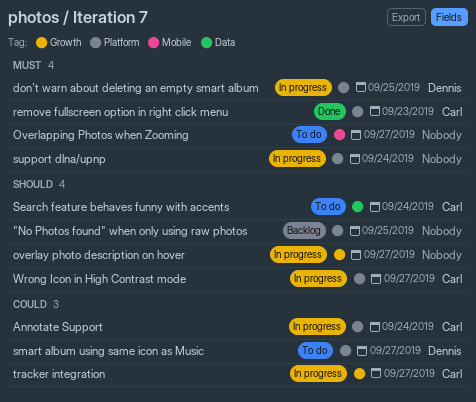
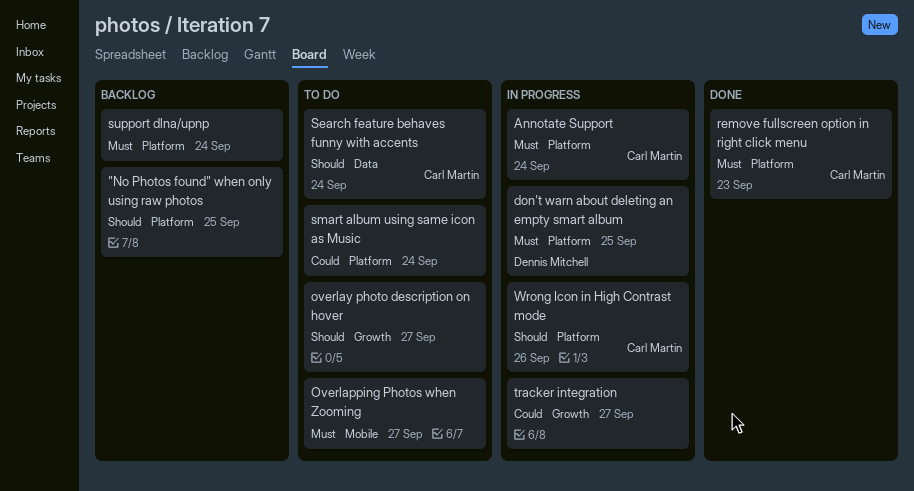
Annotate Support, priority: Could -> Must
overlay photo description on hover, status: In progress -> To do
smart album using same icon as Music, owner: Dennis Mitchell -> none
smart album using same icon as Music, due: Sep 27 -> Sep 24
support dlna/upnp, status: In progress -> Backlog
tracker integration, owner: Carl Martin -> none
Wrong Icon in High Contrast mode, due: Sep 27 -> Sep 26

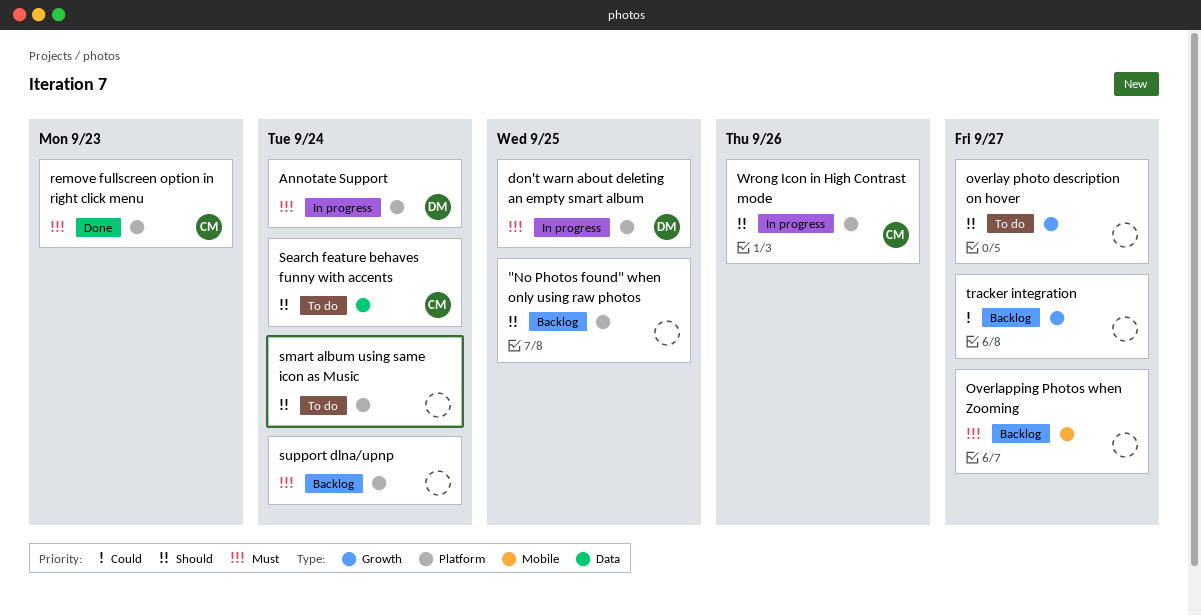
Annotate Support, owner: Carl Martin -> Dennis Mitchell
Overlapping Photos when Zooming, status: To do -> Backlog
smart album using same icon as Music, priority: Could -> Should
tracker integration, status: In progress -> Backlog

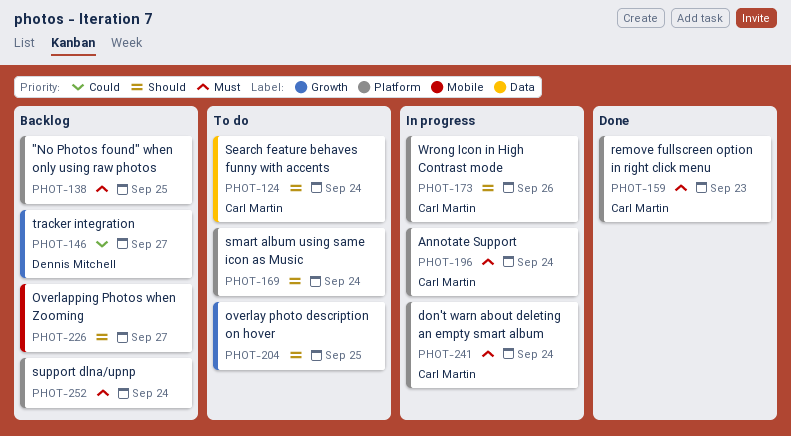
"No Photos found" when only using raw photos, priority: Should -> Must
Annotate Support, owner: Dennis Mitchell -> Carl Martin
don't warn about deleting an empty smart album, owner: Dennis Mitchell -> Carl Martin
don't warn about deleting an empty smart album, due: Sep 25 -> Sep 24
Overlapping Photos when Zooming, priority: Must -> Should
overlay photo description on hover, due: Sep 27 -> Sep 25
tracker integration, owner: none -> Dennis Mitchell

